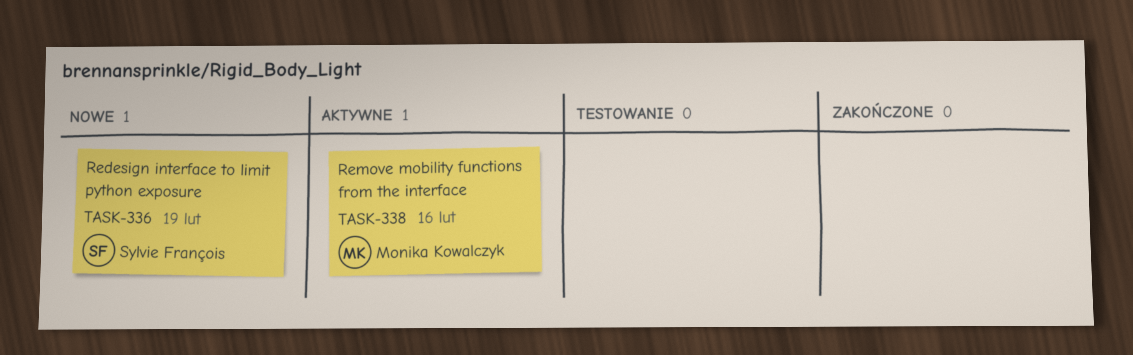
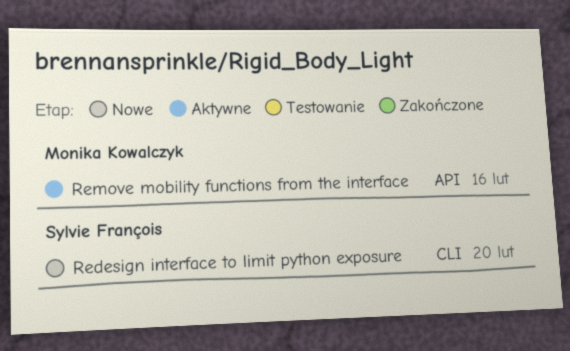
Redesign interface to limit python exposure, due: Feb 19 -> Feb 20

